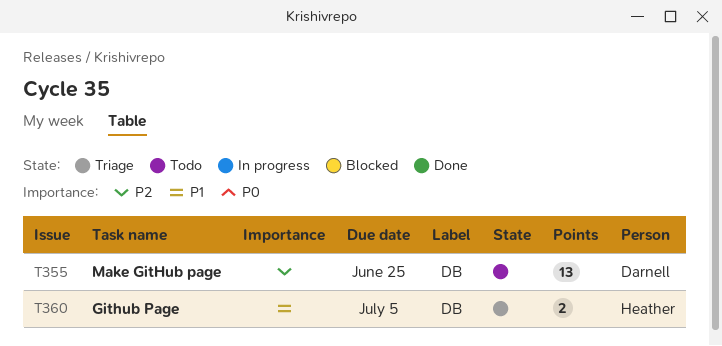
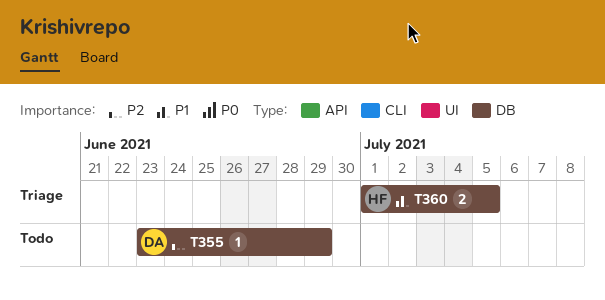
T355, estimate: 13 -> 1
T355, due: Jun 25 -> Jun 29

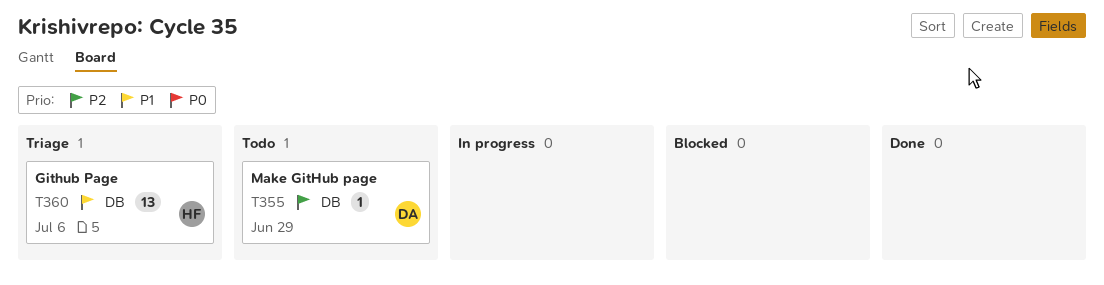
T360, estimate: 2 -> 13
T360, due: Jul 5 -> Jul 6

